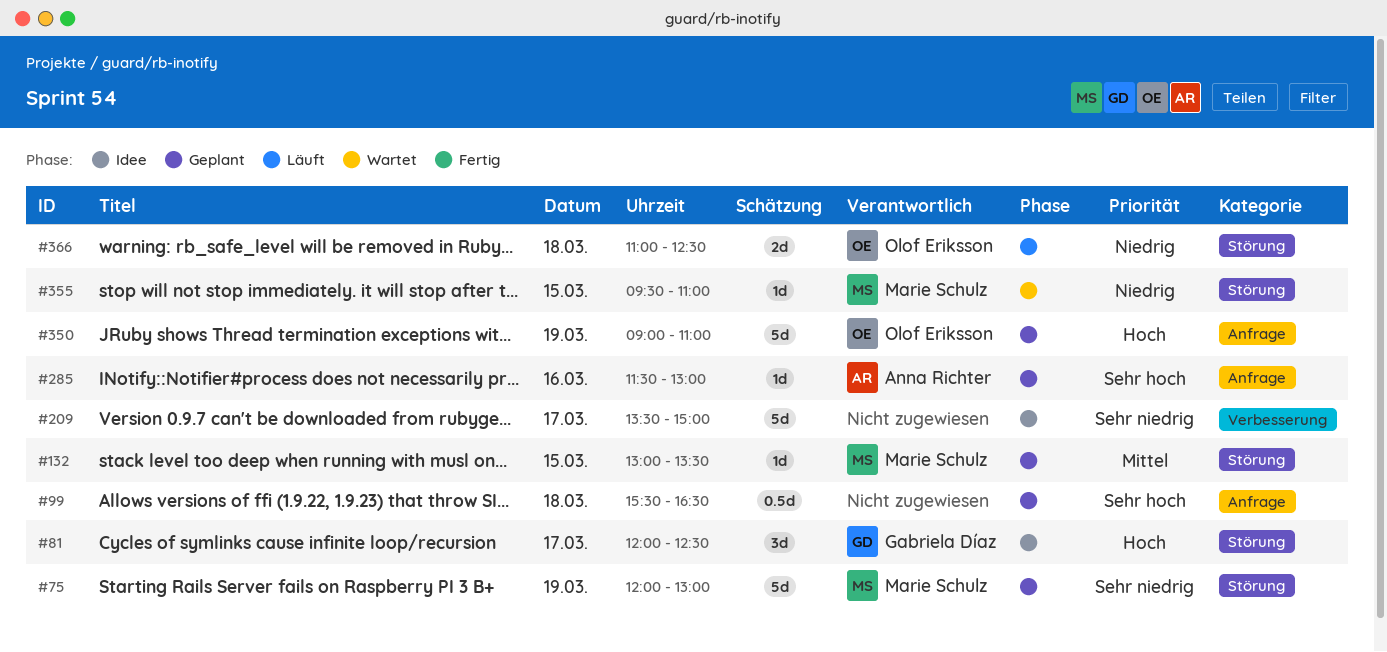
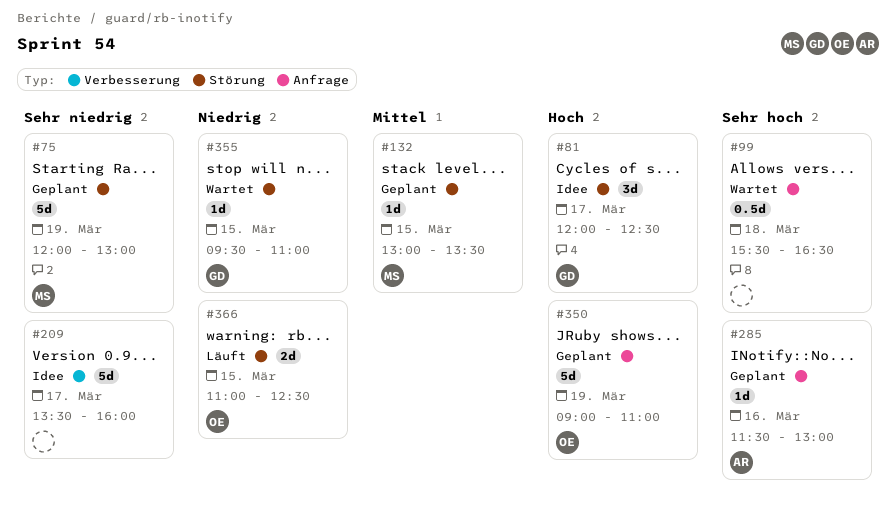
#99, status: Geplant -> Wartet
#209, ends: 15:00 -> 16:00
#355, owner: Marie Schulz -> Gabriela Díaz
#366, day: Mar 18 -> Mar 15

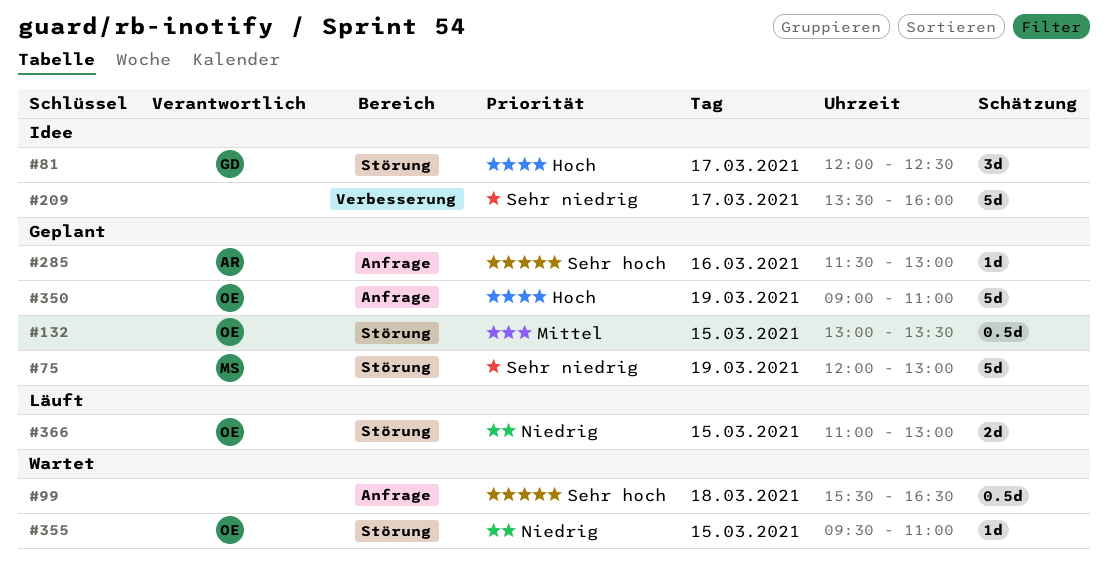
#132, owner: MS -> OE
#132, estimate: 1d -> 0.5d
#355, owner: GD -> OE
#366, ends: 12:30 -> 13:00

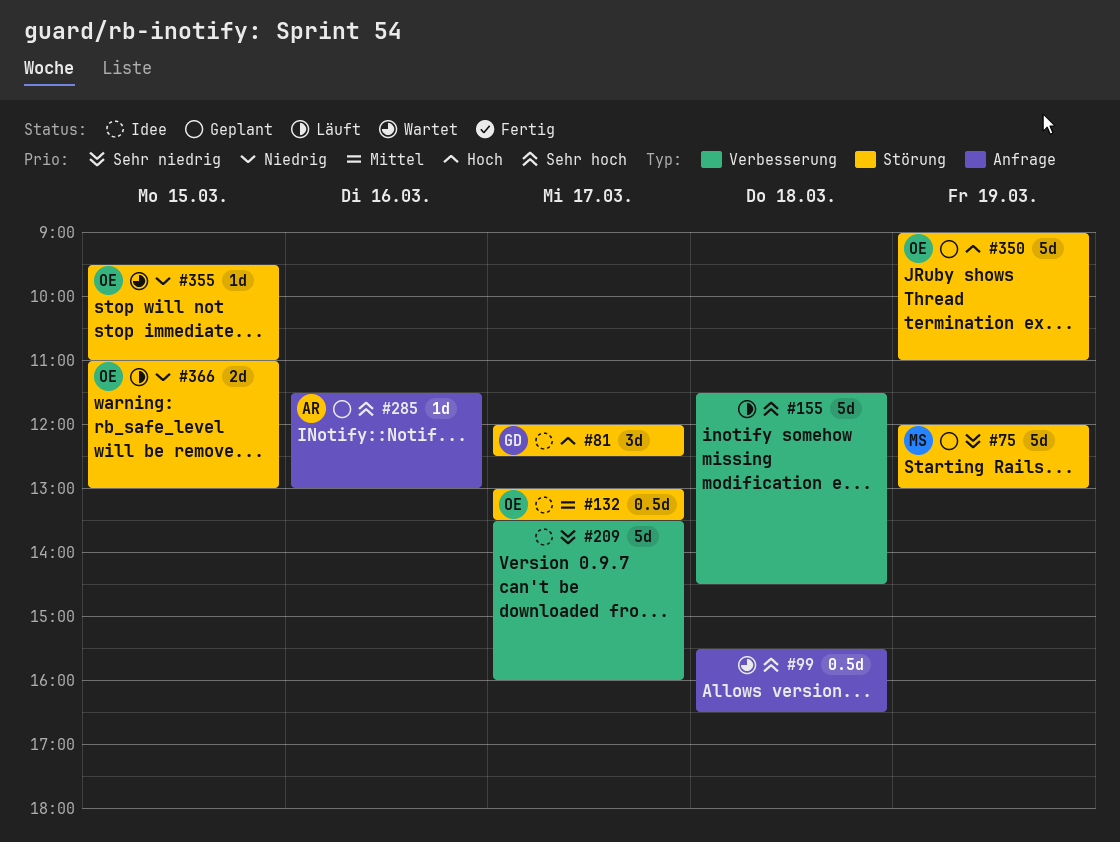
#132, status: Geplant -> Idee
#132, day: Mar 15 -> Mar 17
#155: none -> present
#350, label: Anfrage -> Störung

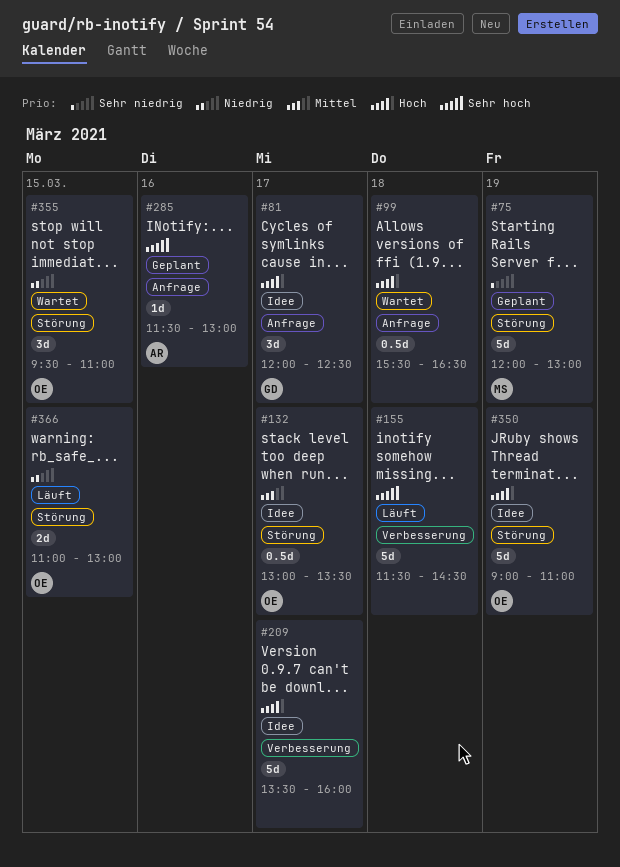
#81, label: Störung -> Anfrage
#99, priority: Sehr hoch -> Hoch
#209, priority: Sehr niedrig -> Hoch
#350, status: Geplant -> Idee
#355, estimate: 1d -> 3d

